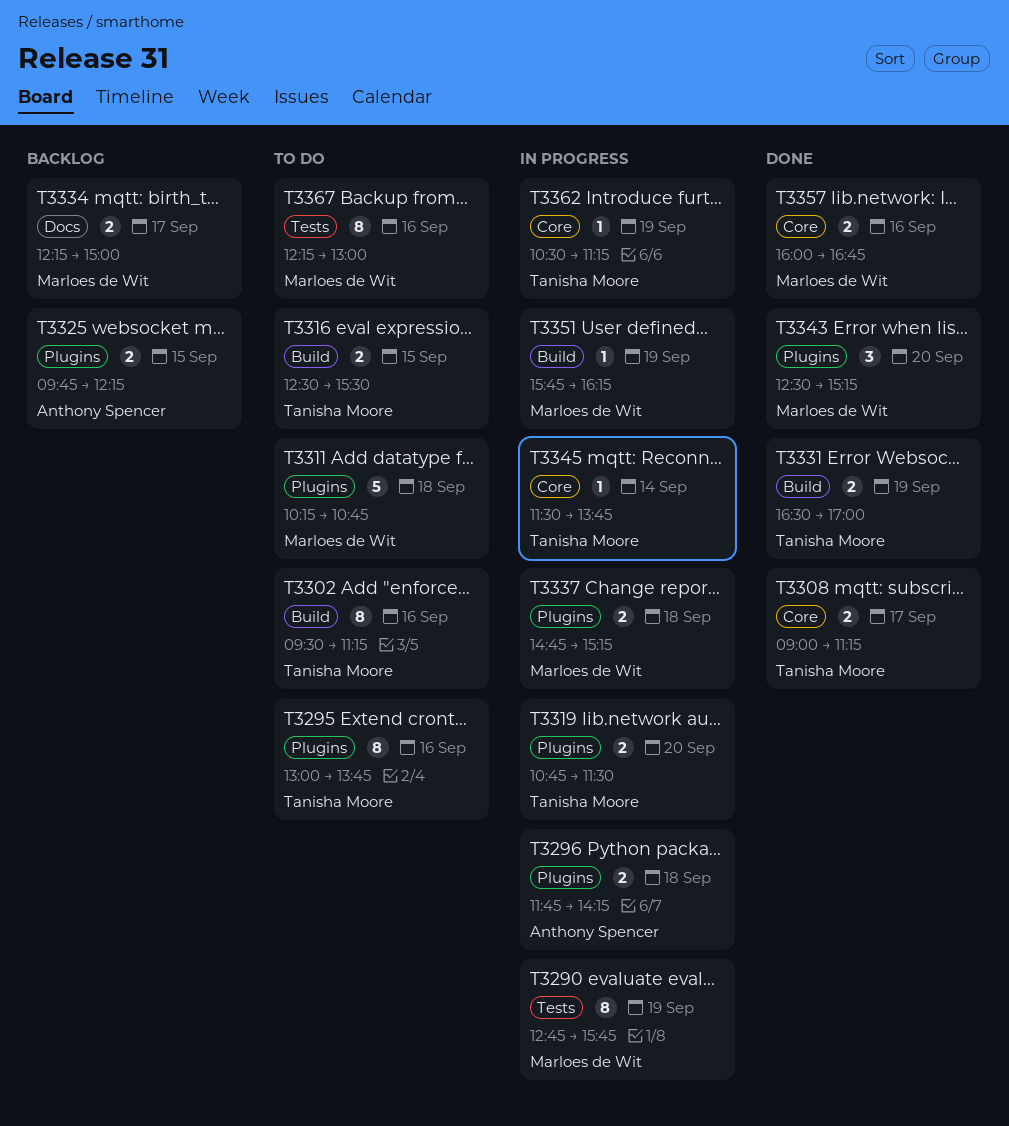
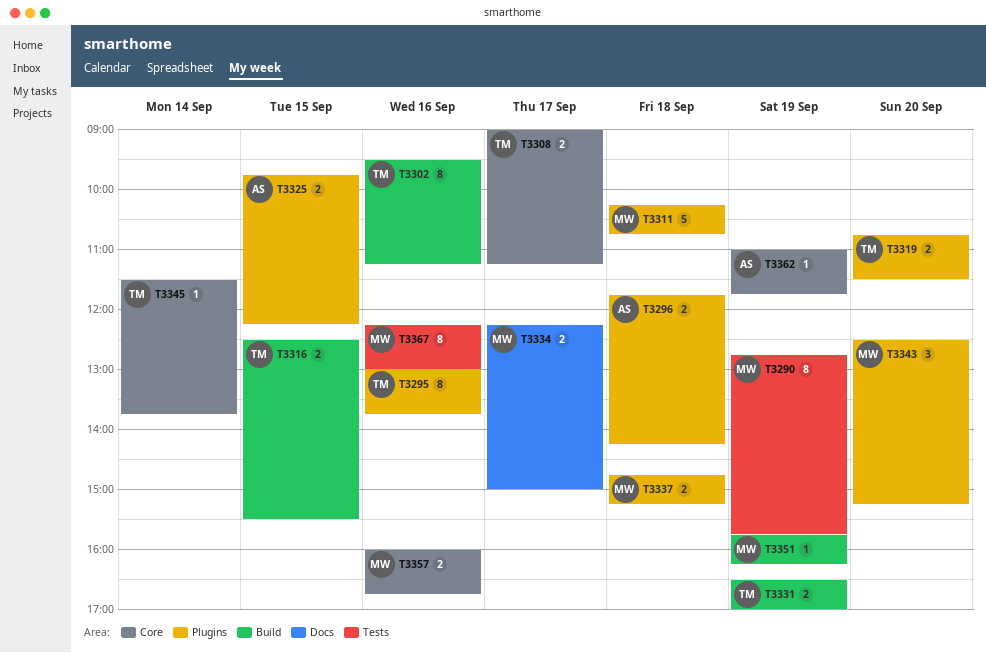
T3362, owner: Tanisha Moore -> Anthony Spencer
T3362, begins: 10:30 -> 11:00
T3362, ends: 11:15 -> 11:45

